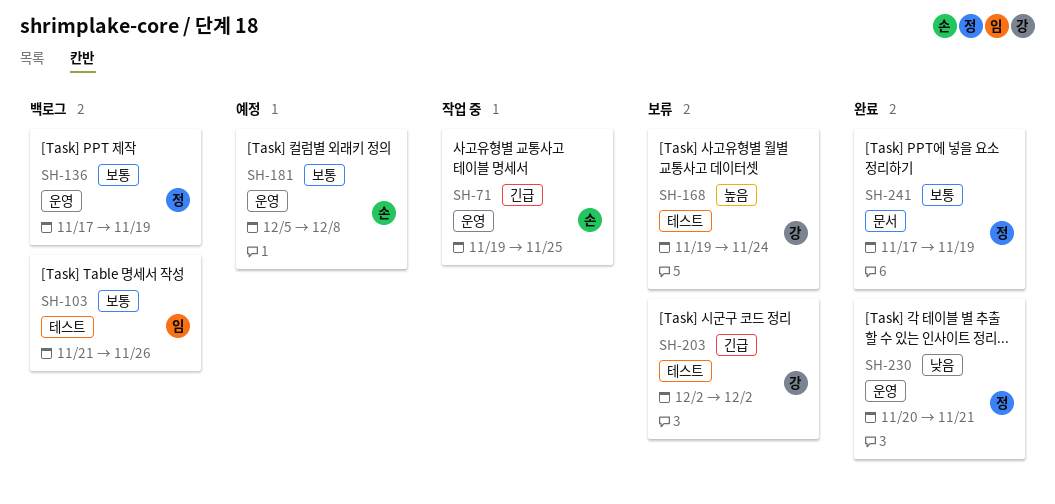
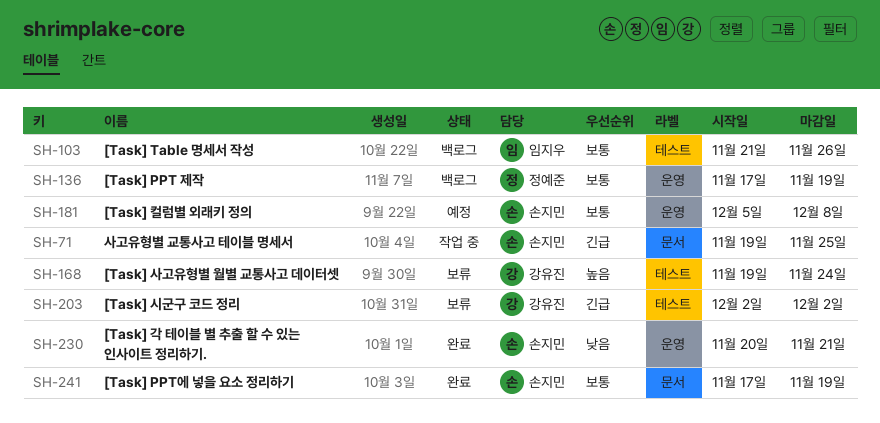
SH-71, label: 운영 -> 문서
SH-230, owner: 정예준 -> 손지민
SH-241, owner: 정예준 -> 손지민

